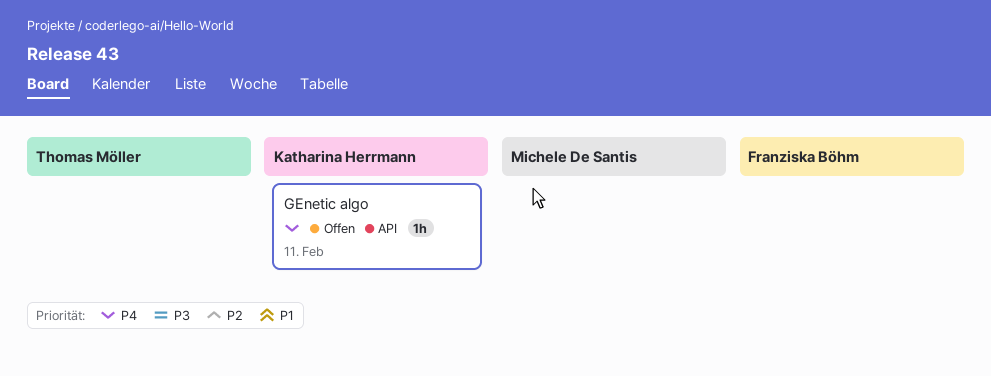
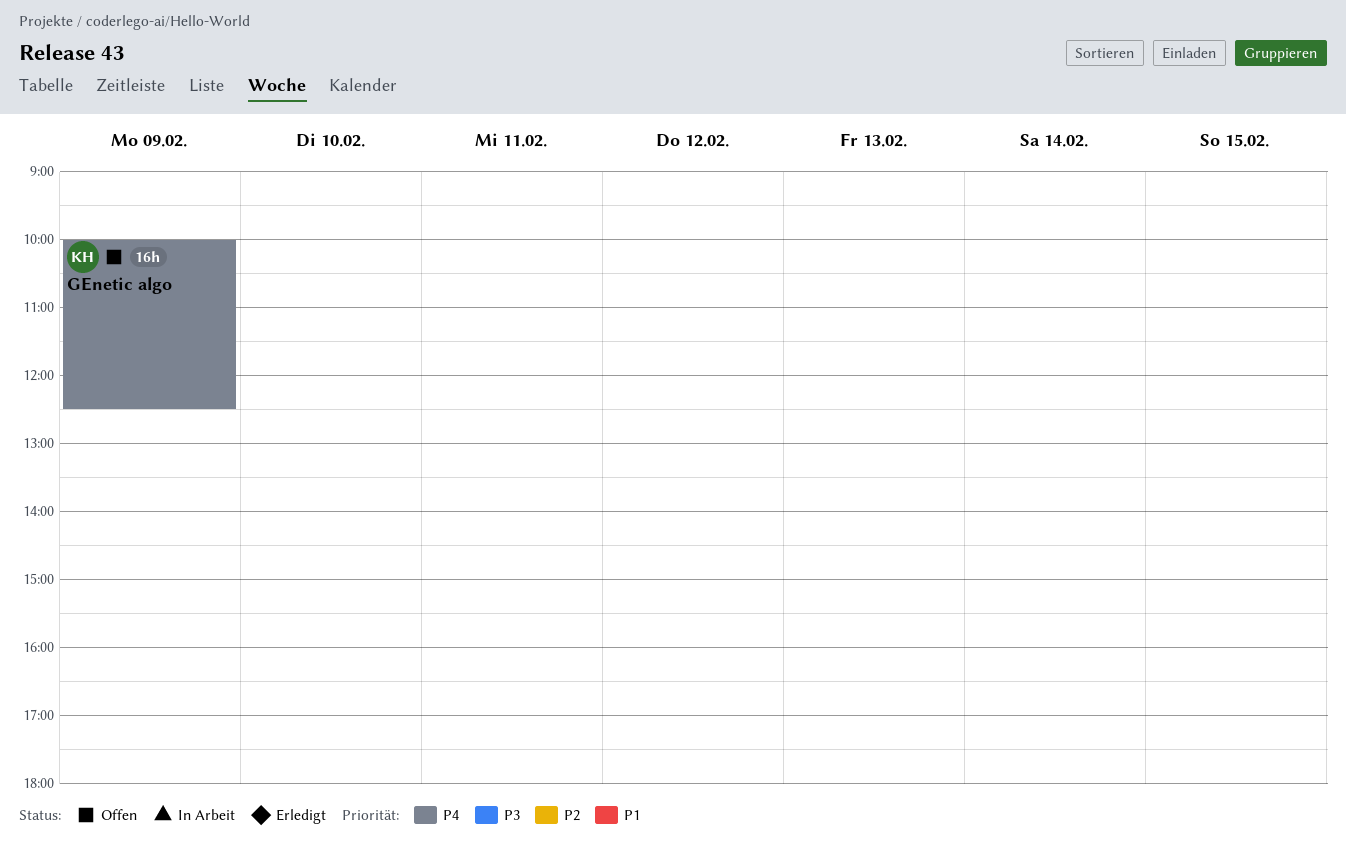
GEnetic algo, estimate: 1h -> 16h
GEnetic algo, day: Feb 11 -> Feb 9

